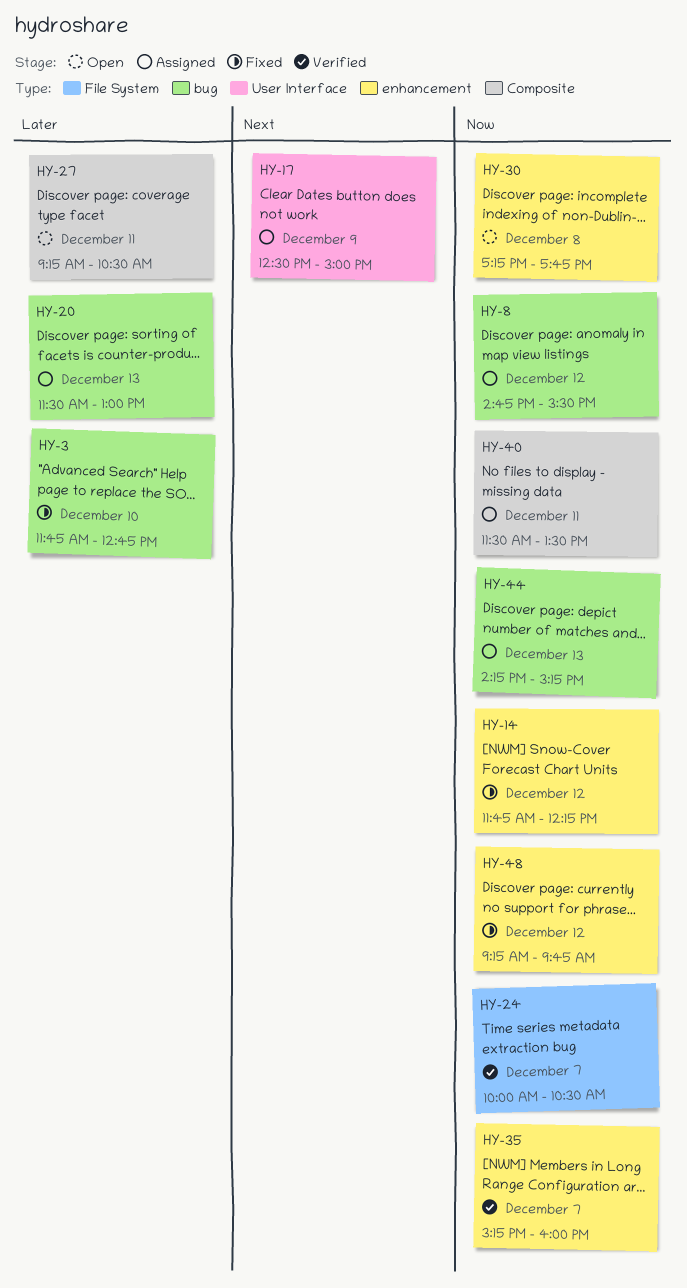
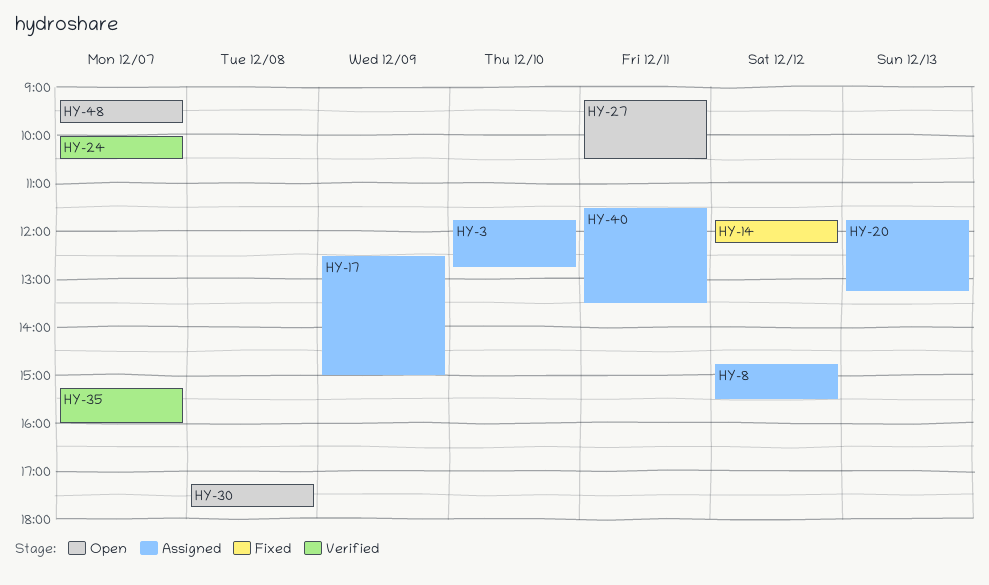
HY-3, status: Fixed -> Assigned
HY-20, begins: 11:30 -> 11:45
HY-20, ends: 13:00 -> 13:15
HY-44: present -> none
HY-48, status: Fixed -> Open
HY-48, day: Dec 12 -> Dec 7

